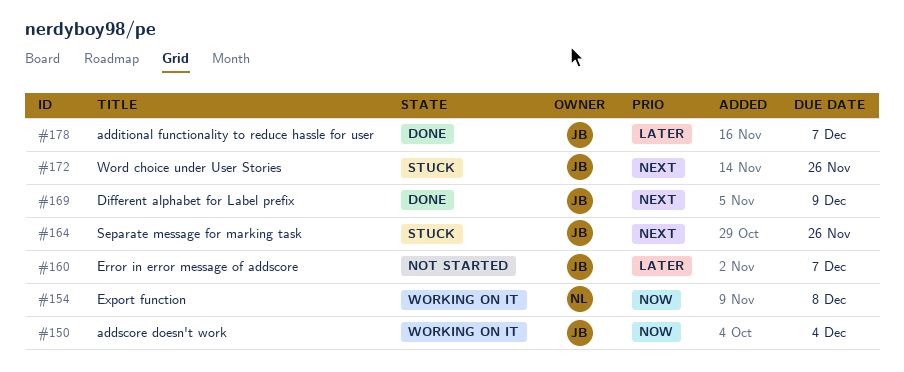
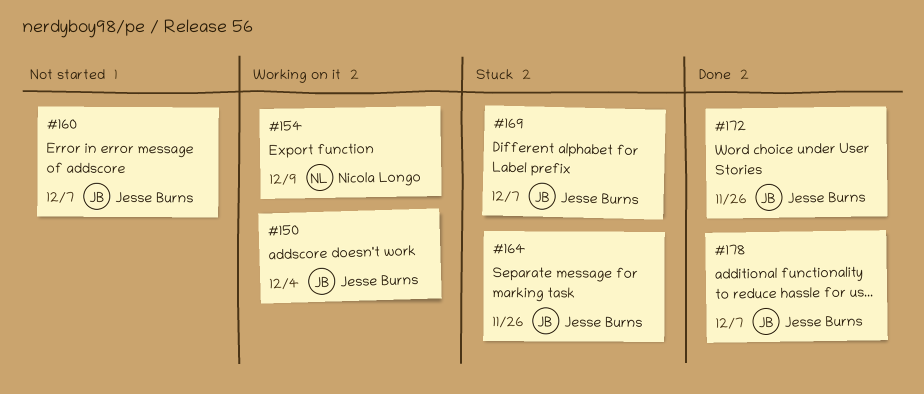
#154, due: Dec 8 -> Dec 9
#169, status: Done -> Stuck
#169, due: Dec 9 -> Dec 7
#172, status: Stuck -> Done

